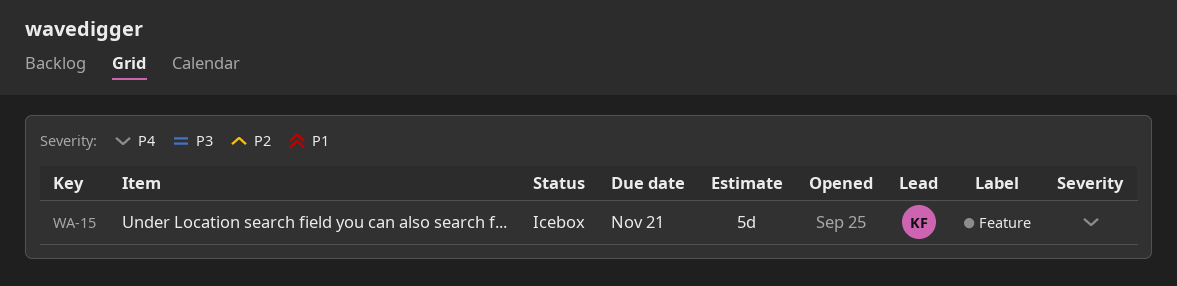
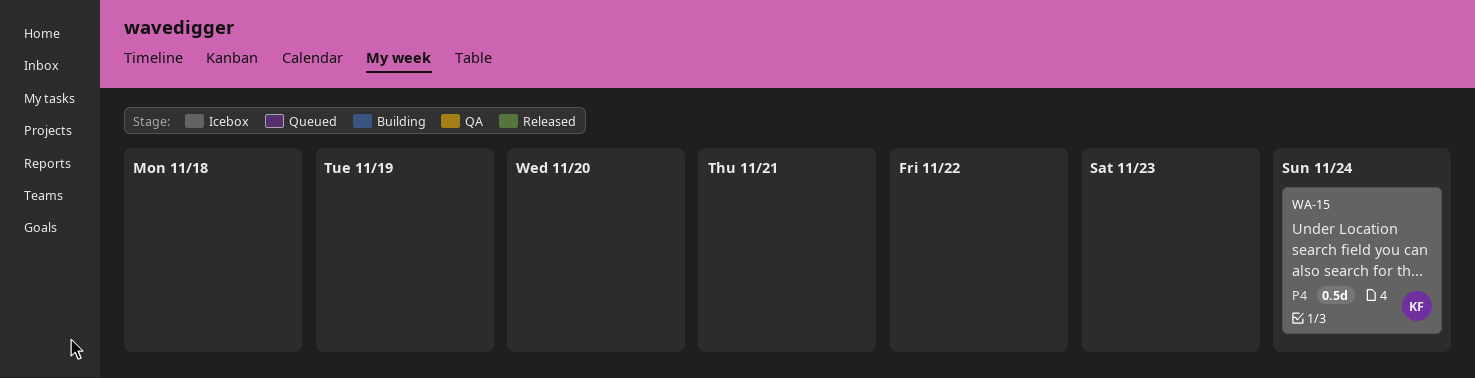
WA-15, estimate: 5d -> 0.5d
WA-15, due: Nov 21 -> Nov 24

